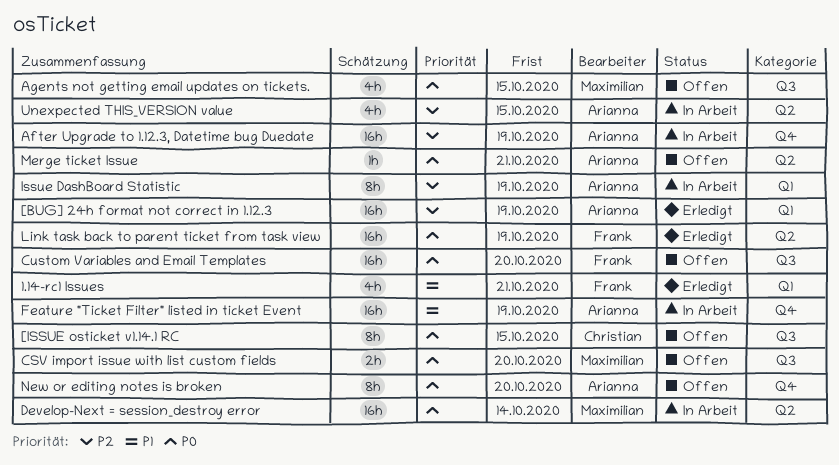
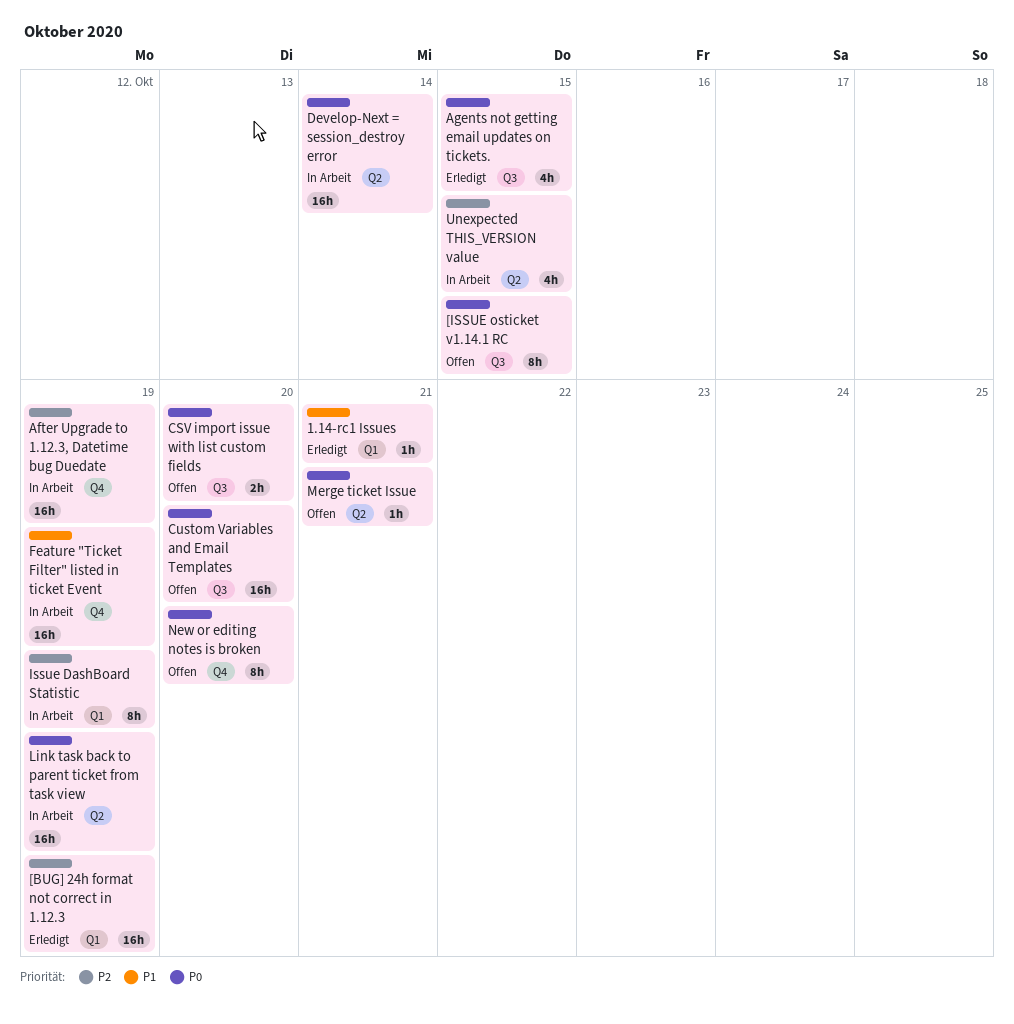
1.14-rc1 Issues, estimate: 4h -> 1h
Agents not getting email updates on tickets., status: Offen -> Erledigt
Link task back to parent ticket from task view, status: Erledigt -> In Arbeit

